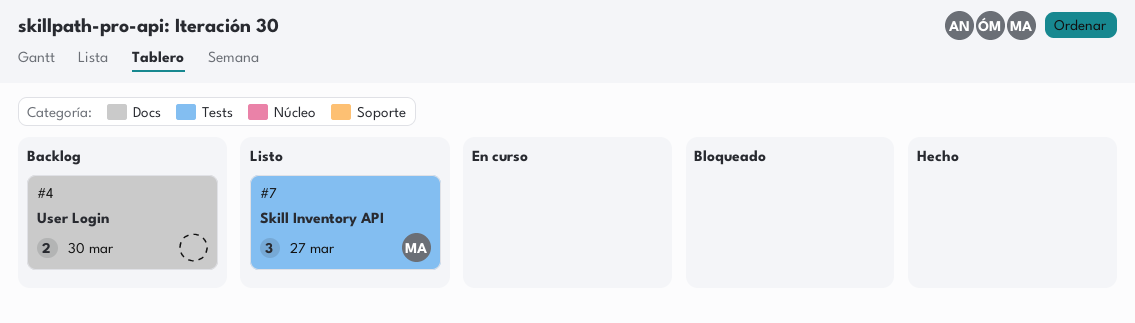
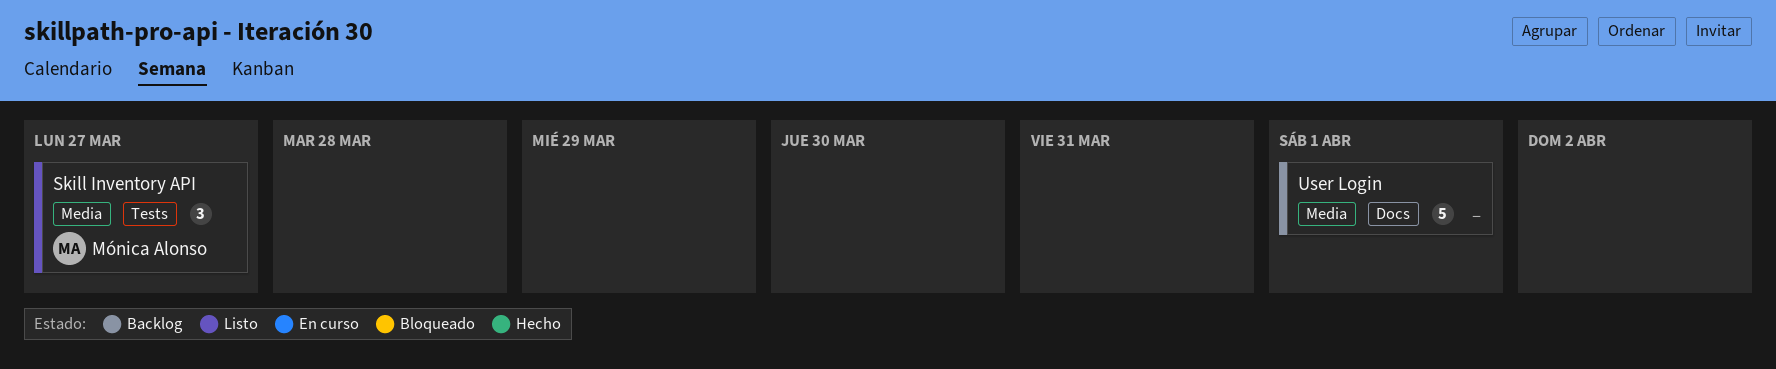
User Login, estimate: 2 -> 5
User Login, due: Mar 30 -> Apr 1

